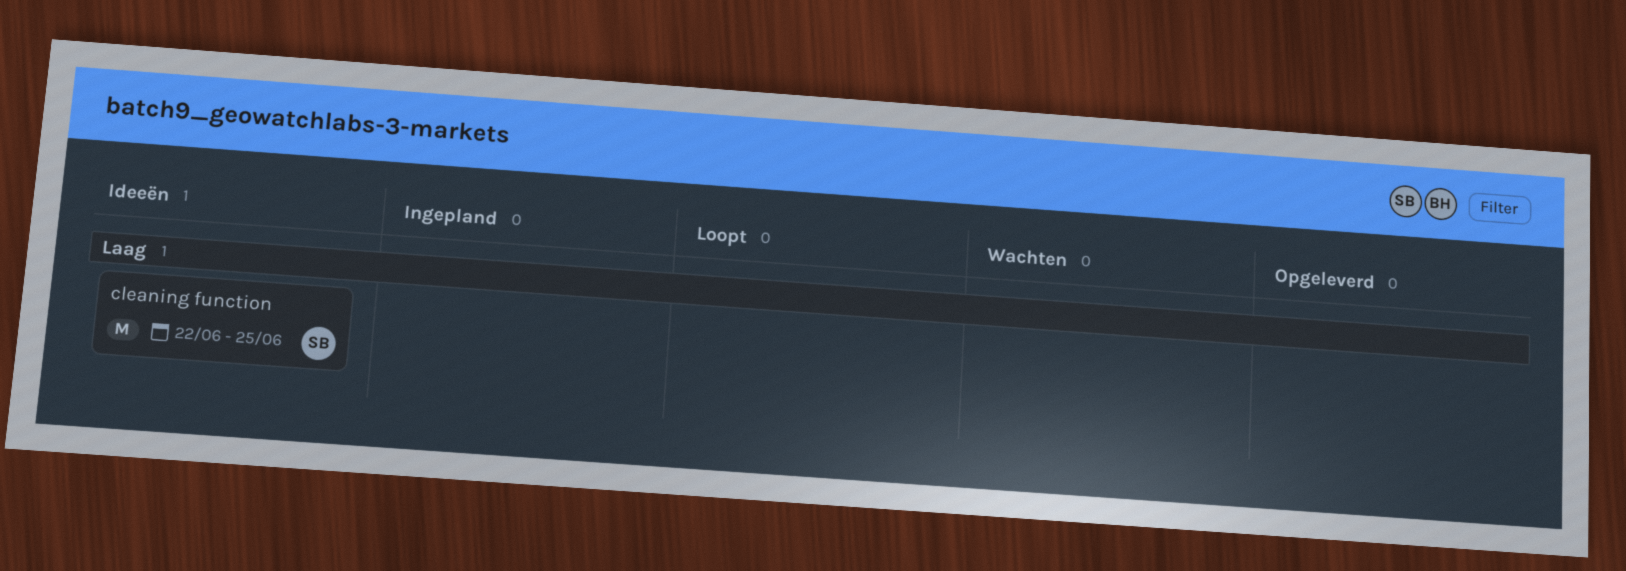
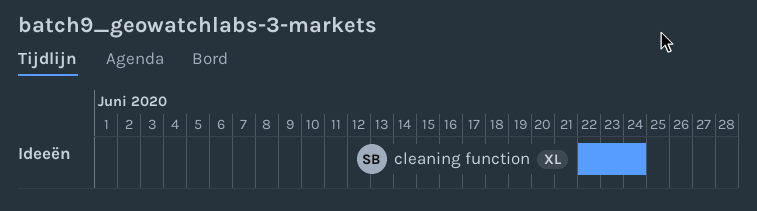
cleaning function, estimate: M -> XL
cleaning function, due: Jun 25 -> Jun 24

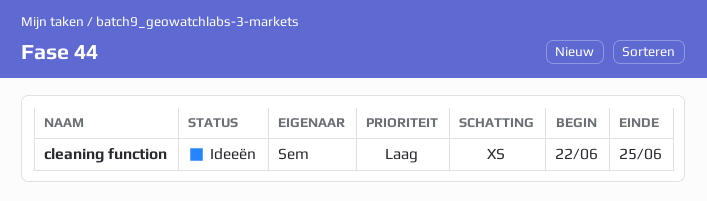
cleaning function, estimate: XL -> XS
cleaning function, due: Jun 24 -> Jun 25

